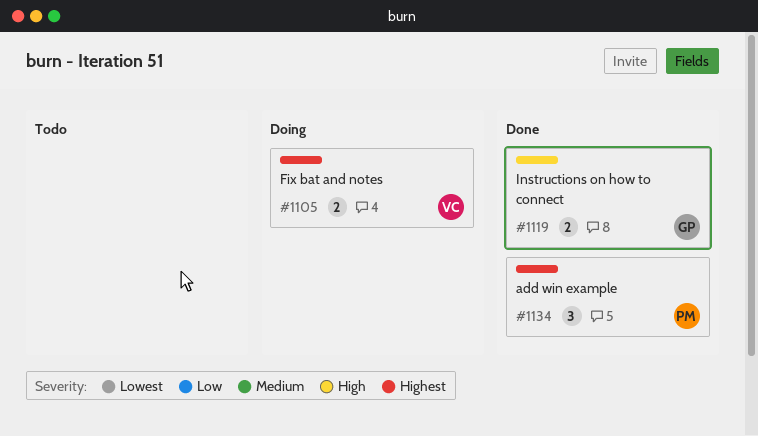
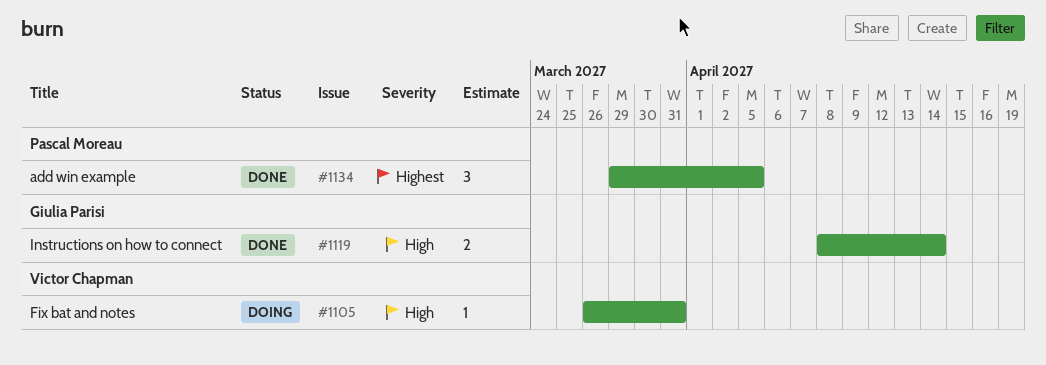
#1105, priority: Highest -> High
#1105, estimate: 2 -> 1

